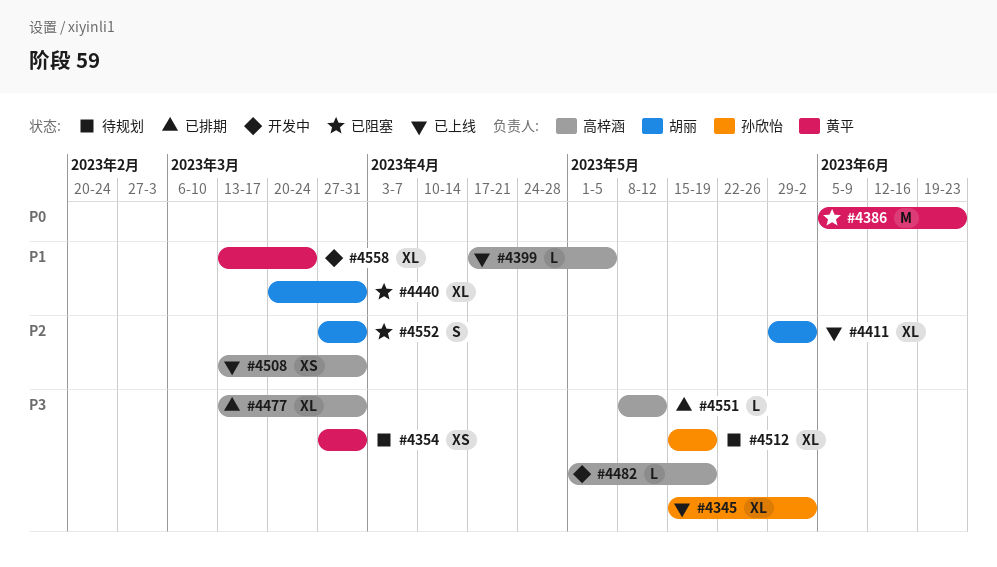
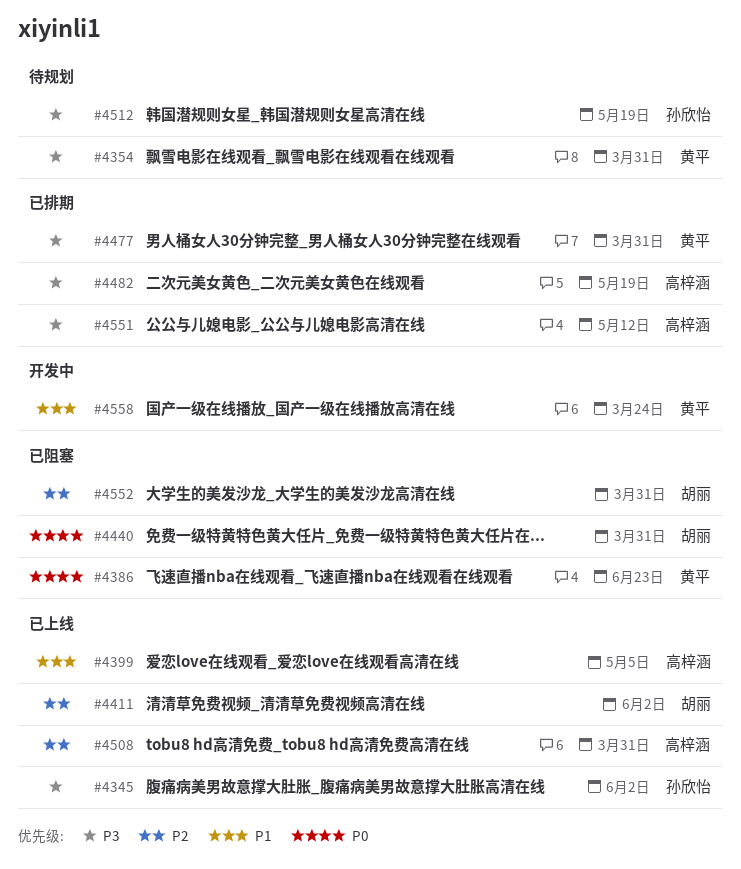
#4440, priority: P1 -> P0
#4477, owner: 高梓涵 -> 黄平
#4482, status: 开发中 -> 已排期

